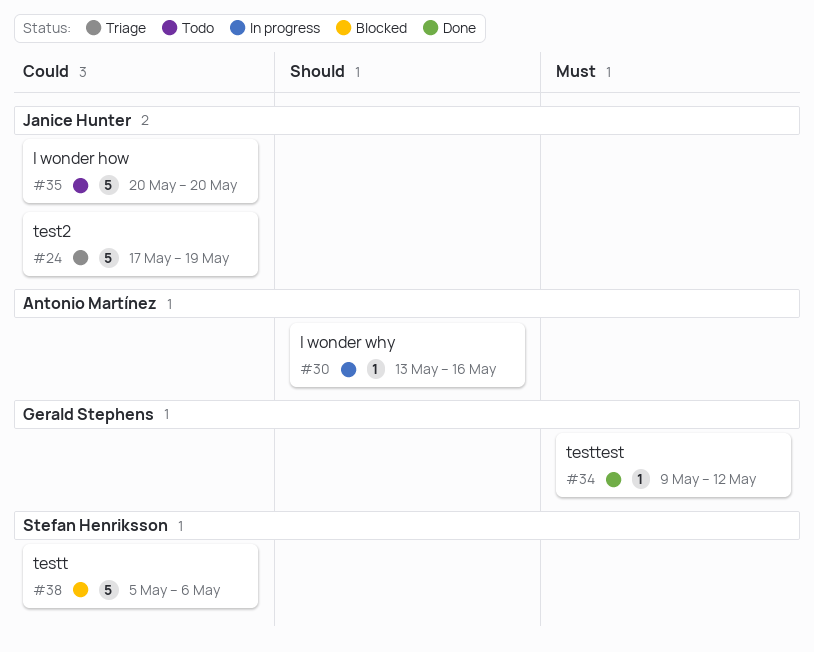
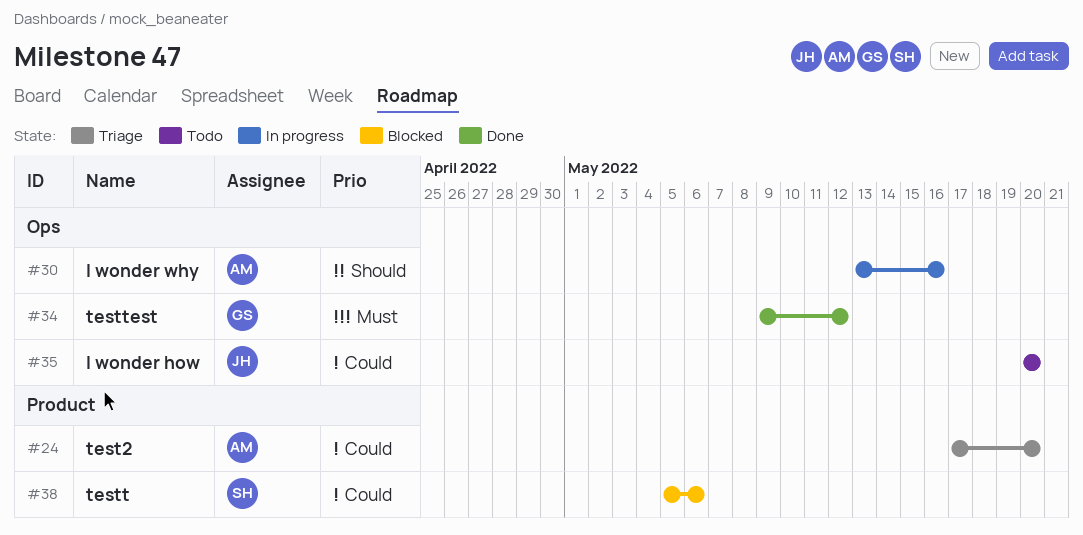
#24, owner: Janice Hunter -> Antonio Martínez
#24, due: May 19 -> May 20

